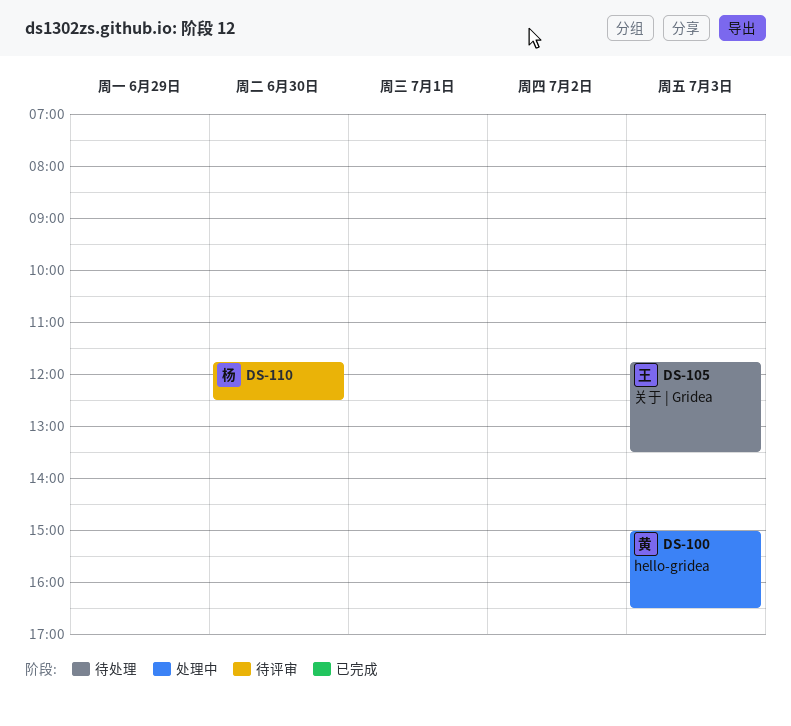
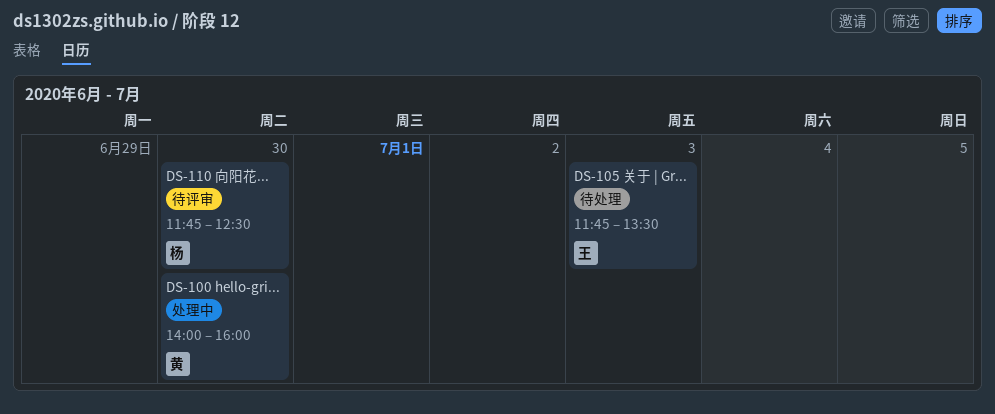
DS-100, day: Jul 3 -> Jun 30
DS-100, begins: 15:00 -> 14:00
DS-100, ends: 16:30 -> 16:00

